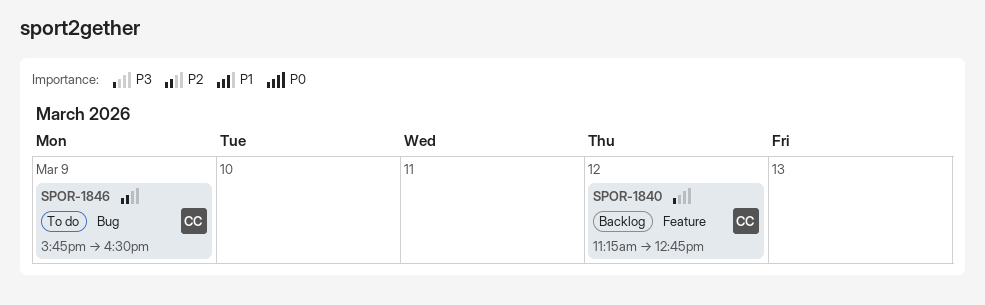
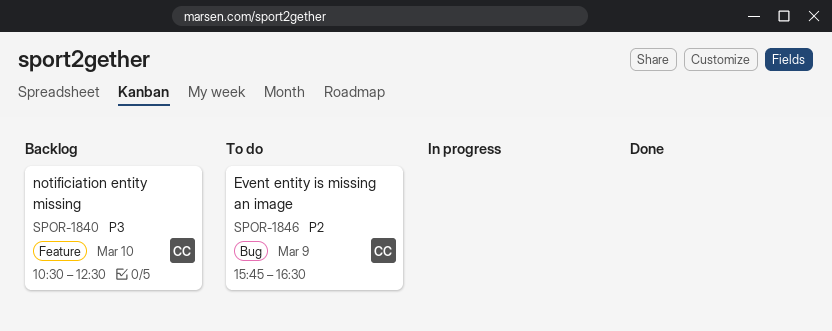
SPOR-1840, day: Mar 12 -> Mar 10
SPOR-1840, begins: 11:15 -> 10:30
SPOR-1840, ends: 12:45 -> 12:30

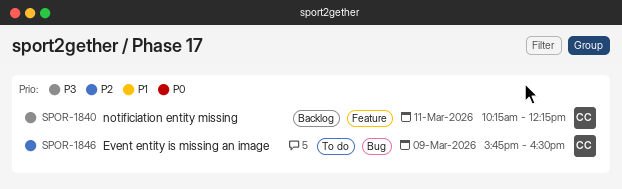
SPOR-1840, day: Mar 10 -> Mar 11
SPOR-1840, begins: 10:30 -> 10:15
SPOR-1840, ends: 12:30 -> 12:15

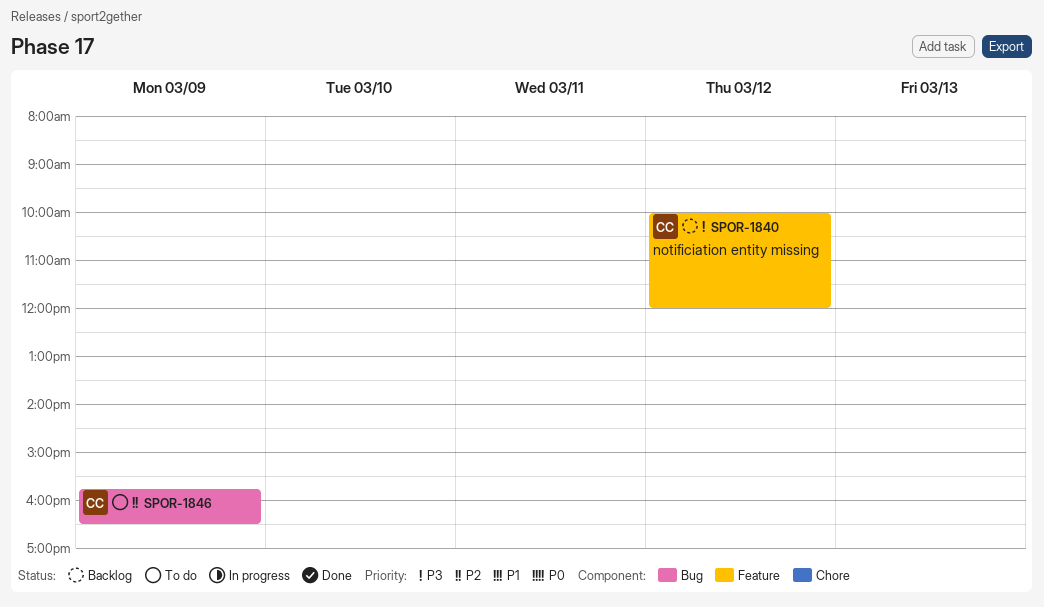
SPOR-1840, day: Mar 11 -> Mar 12
SPOR-1840, begins: 10:15 -> 10:00
SPOR-1840, ends: 12:15 -> 12:00

